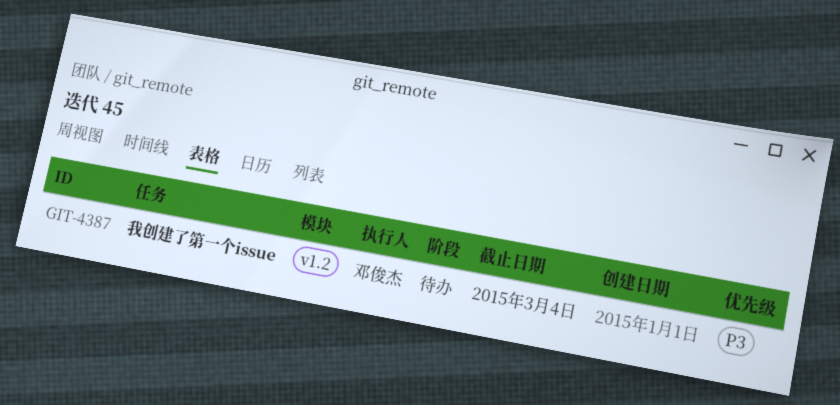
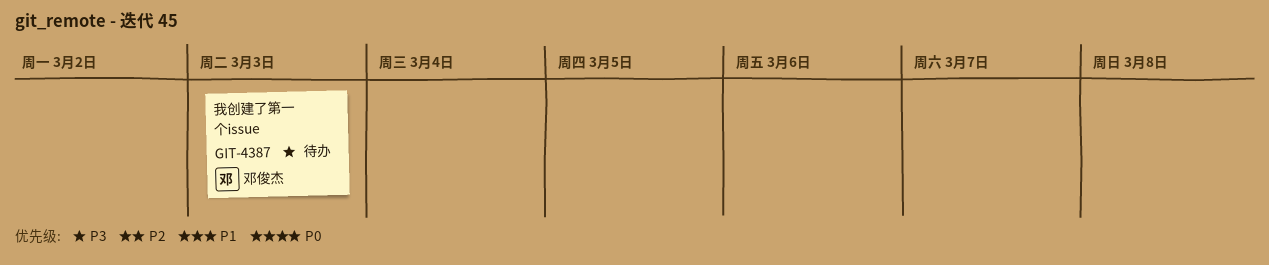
GIT-4387, due: Mar 4 -> Mar 3

